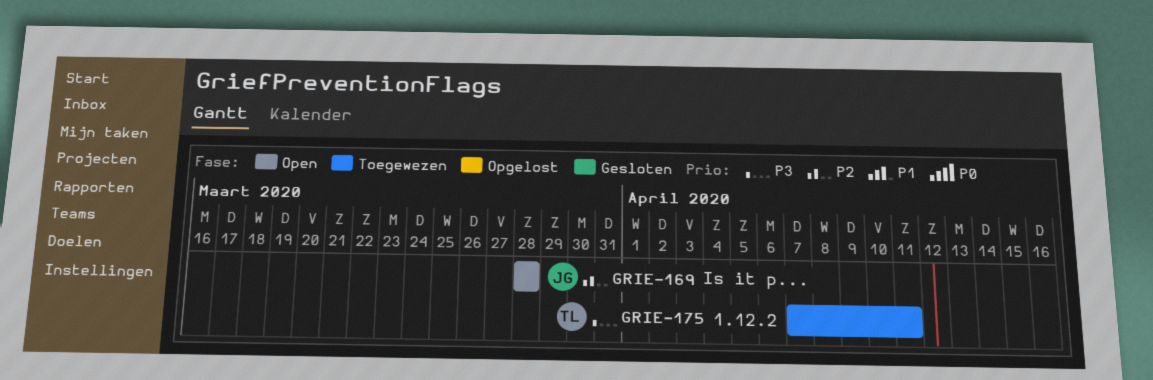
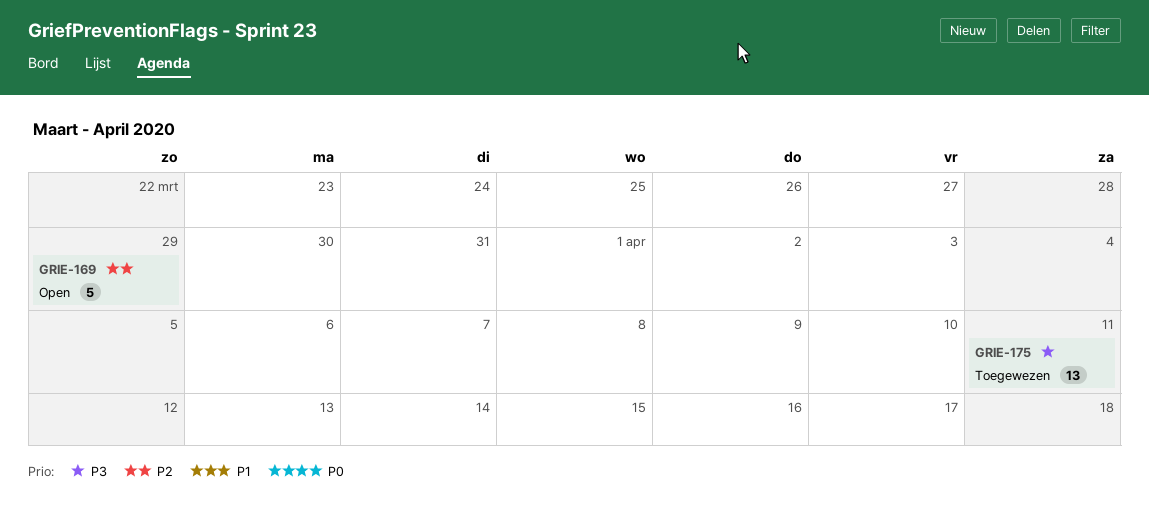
GRIE-169, due: Mar 28 -> Mar 29

